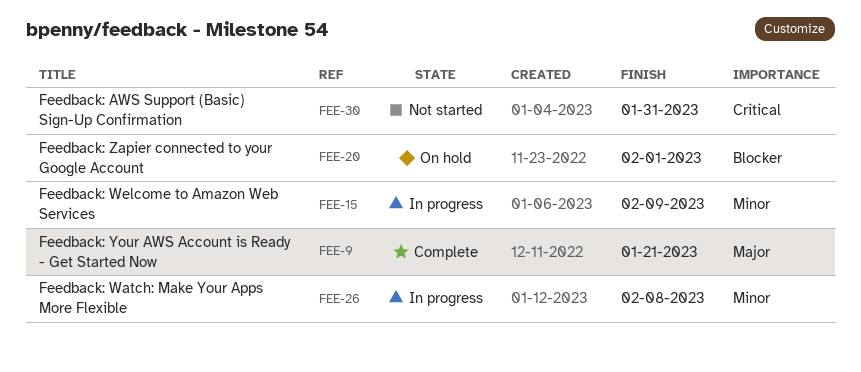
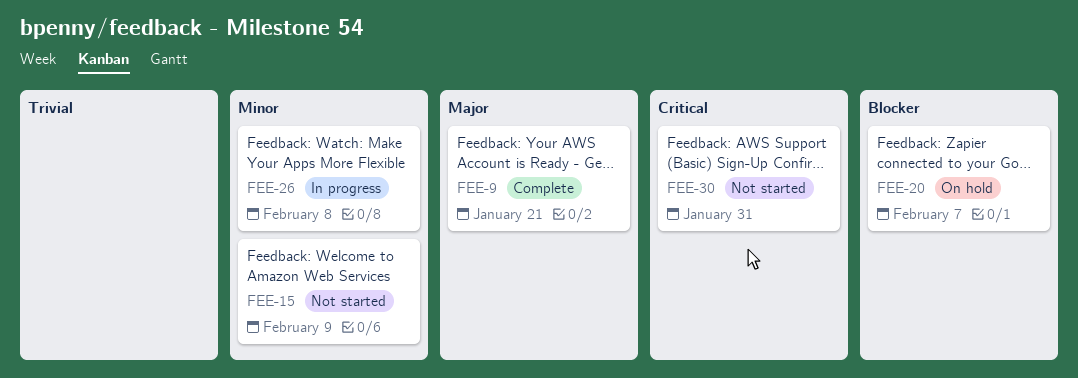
FEE-15, status: In progress -> Not started
FEE-20, due: Feb 1 -> Feb 7

